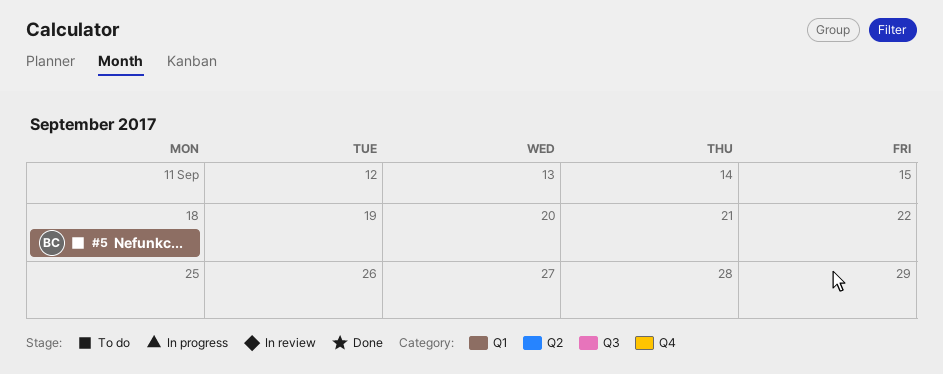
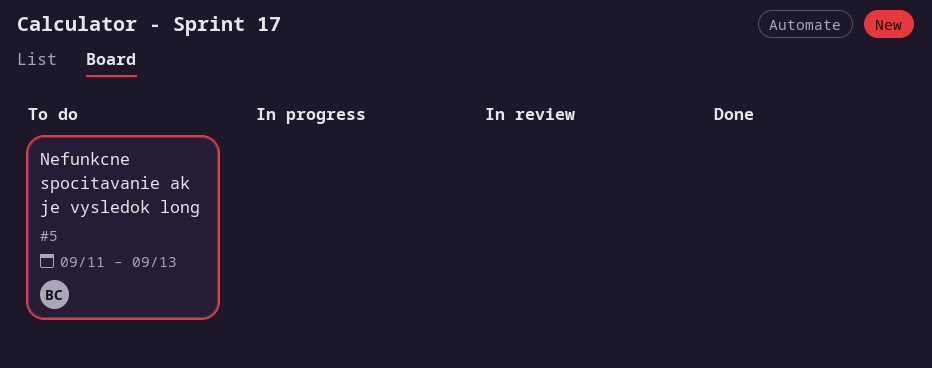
#5, start: Sep 18 -> Sep 11
#5, due: Sep 18 -> Sep 13

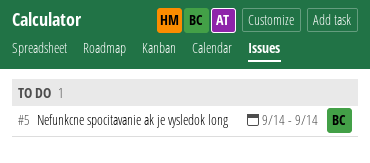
#5, start: Sep 11 -> Sep 14
#5, due: Sep 13 -> Sep 14

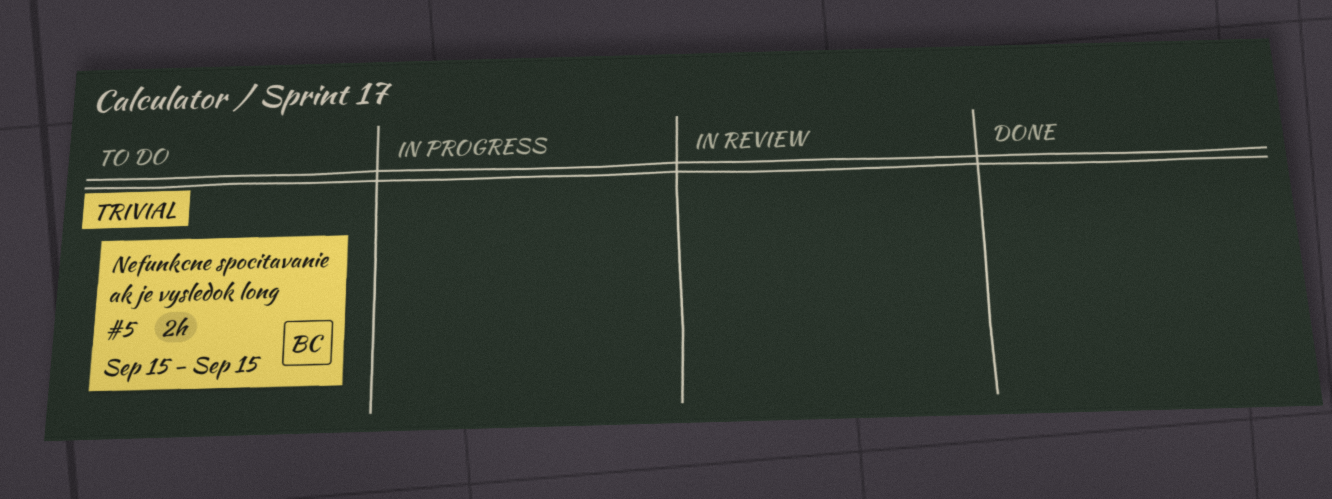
#5, start: Sep 14 -> Sep 15
#5, due: Sep 14 -> Sep 15

